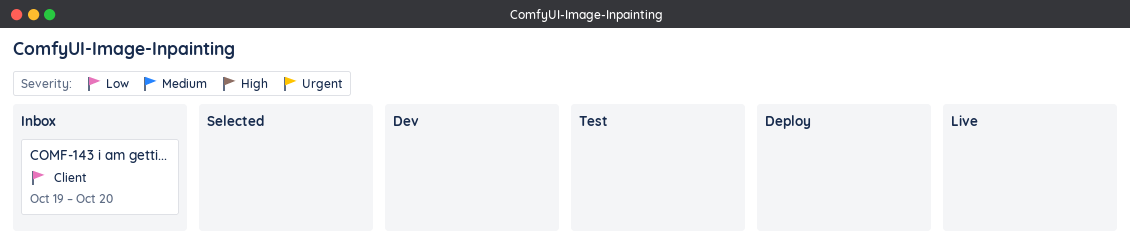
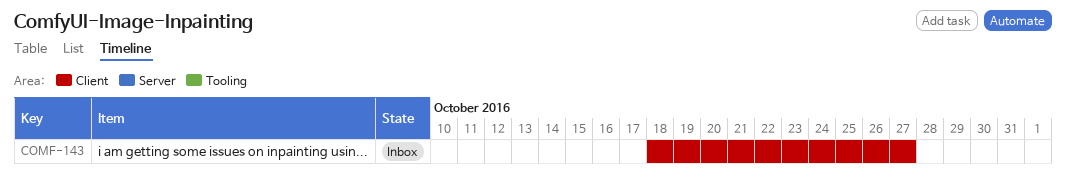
COMF-143, start: Oct 19 -> Oct 18
COMF-143, due: Oct 20 -> Oct 27

